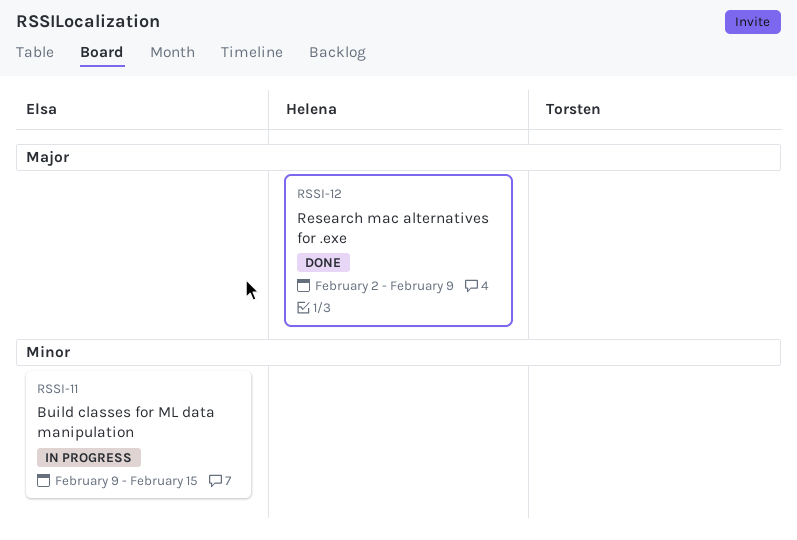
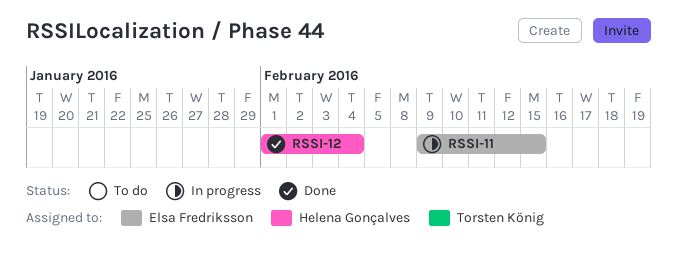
RSSI-12, start: Feb 2 -> Feb 1
RSSI-12, due: Feb 9 -> Feb 4

